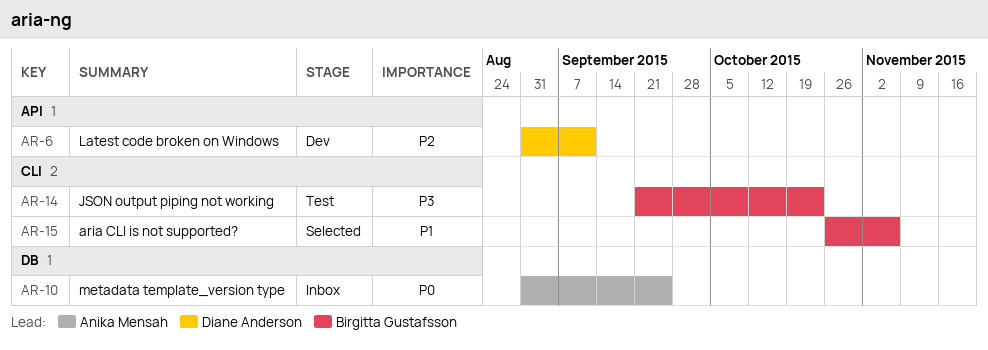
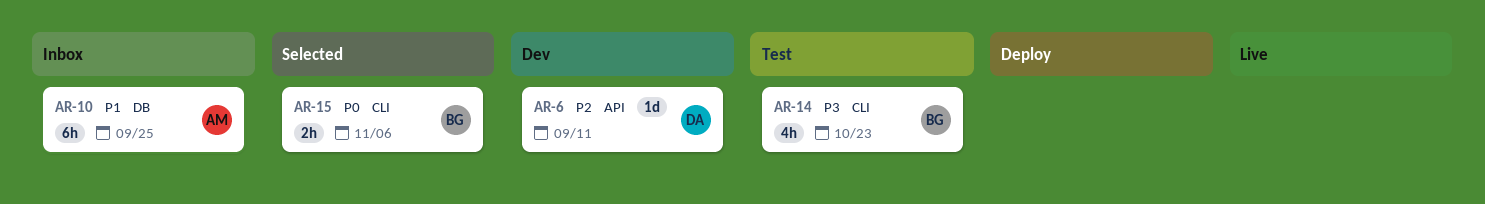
AR-10, priority: P0 -> P1
AR-15, priority: P1 -> P0

